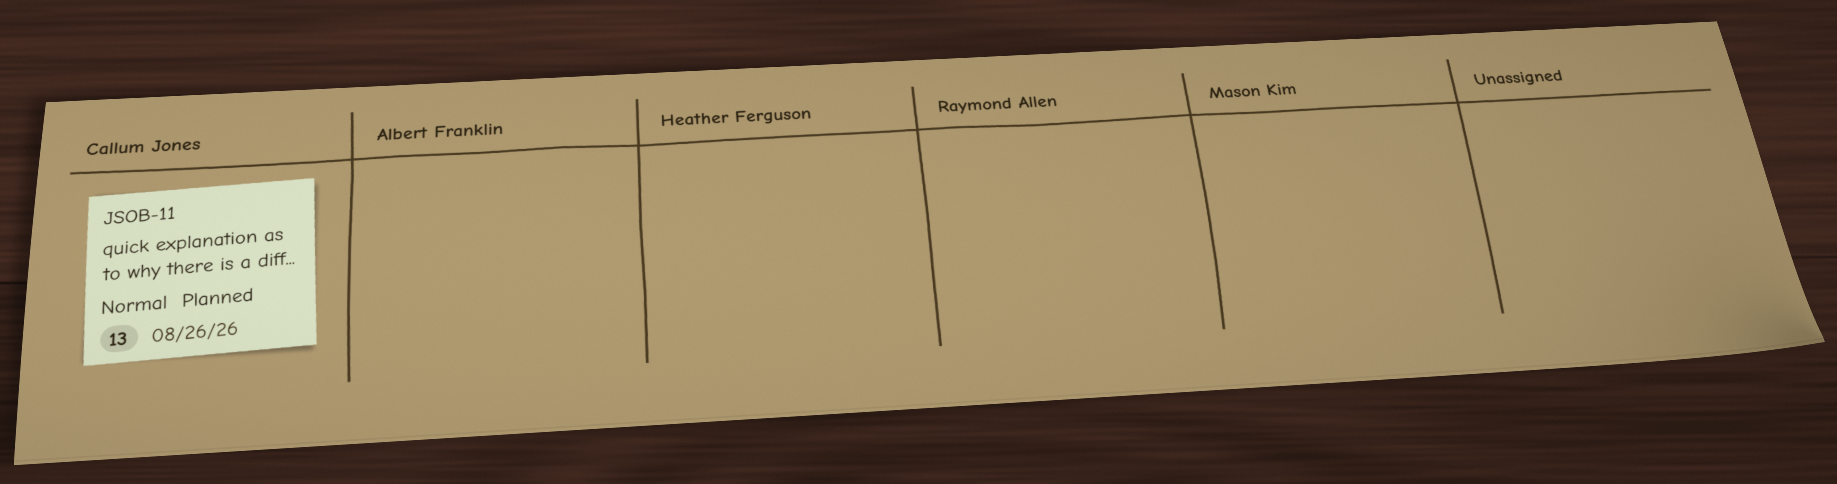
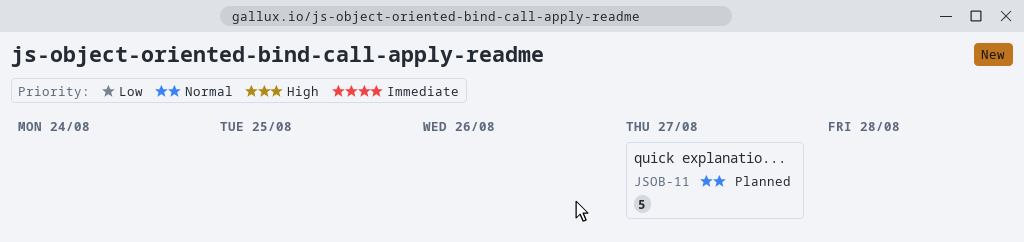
JSOB-11, estimate: 13 -> 5
JSOB-11, due: Aug 26 -> Aug 27

